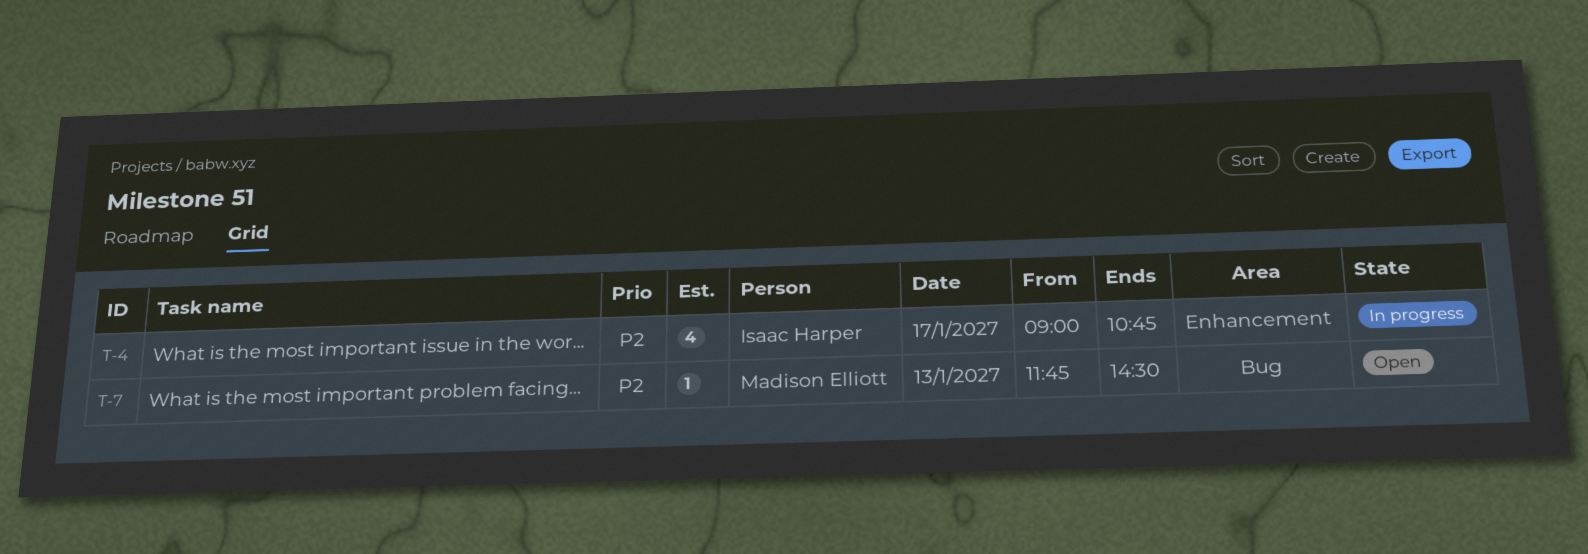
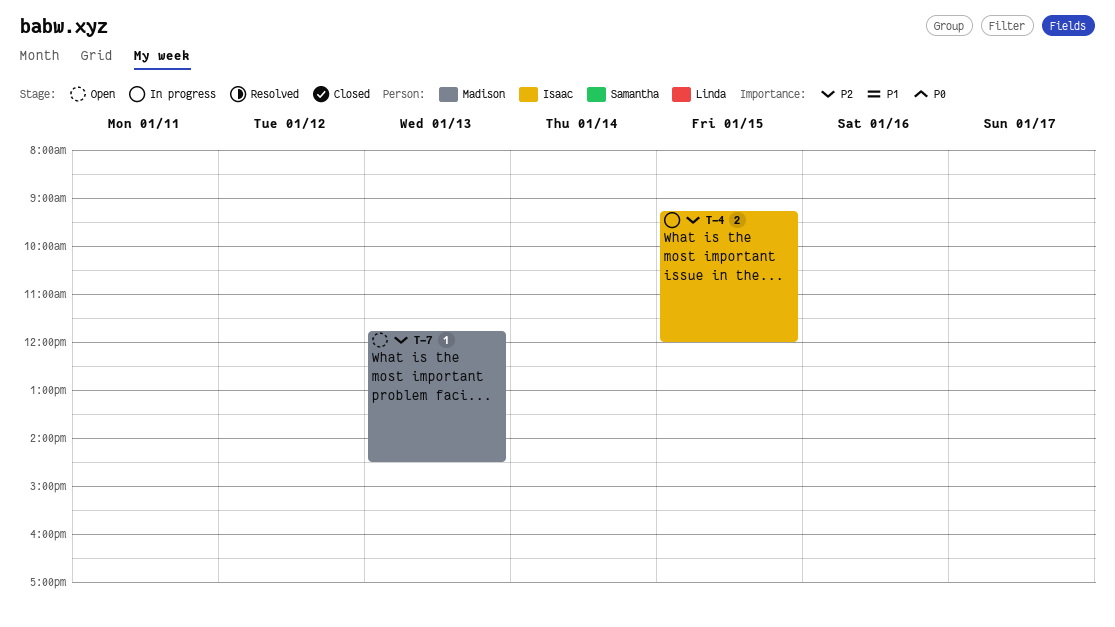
T-4, estimate: 4 -> 2
T-4, day: Jan 17 -> Jan 15
T-4, begins: 09:00 -> 09:15
T-4, ends: 10:45 -> 12:00

